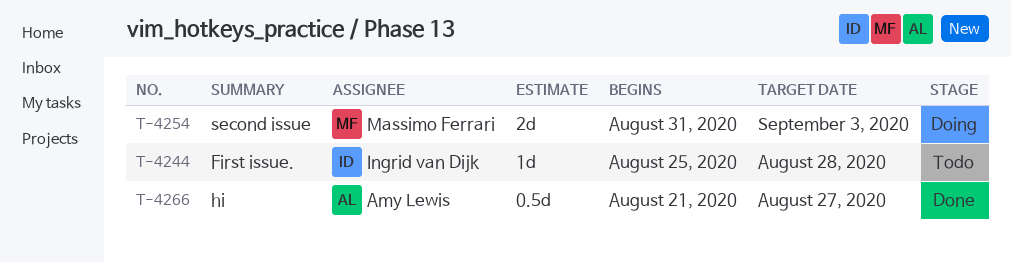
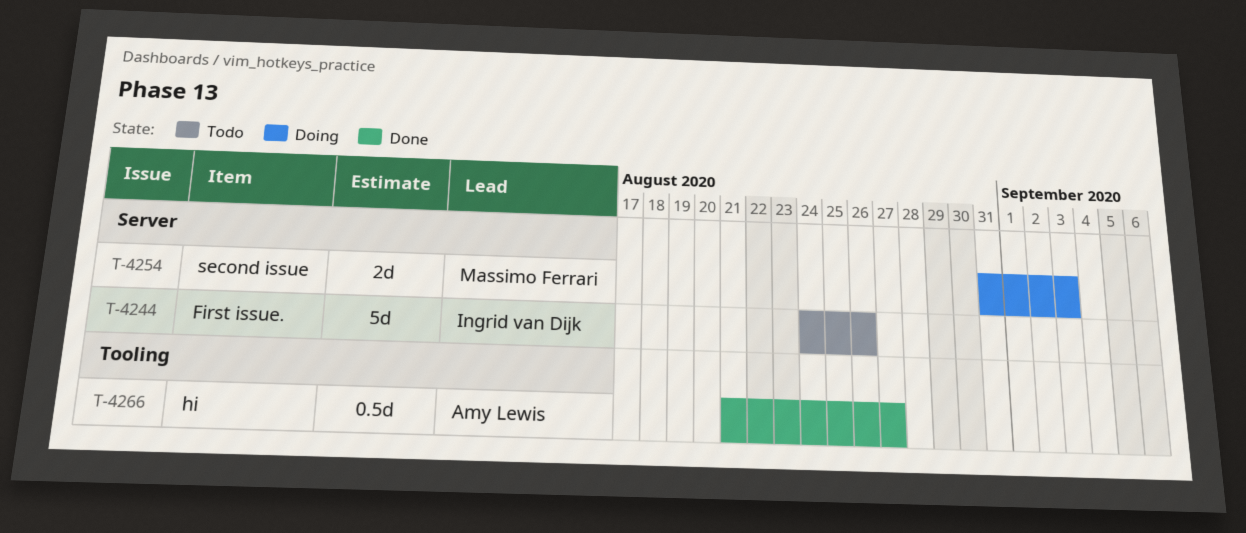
T-4244, estimate: 1d -> 5d
T-4244, start: Aug 25 -> Aug 24
T-4244, due: Aug 28 -> Aug 26

